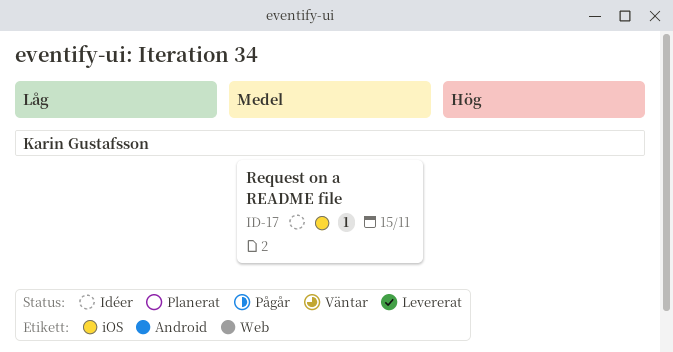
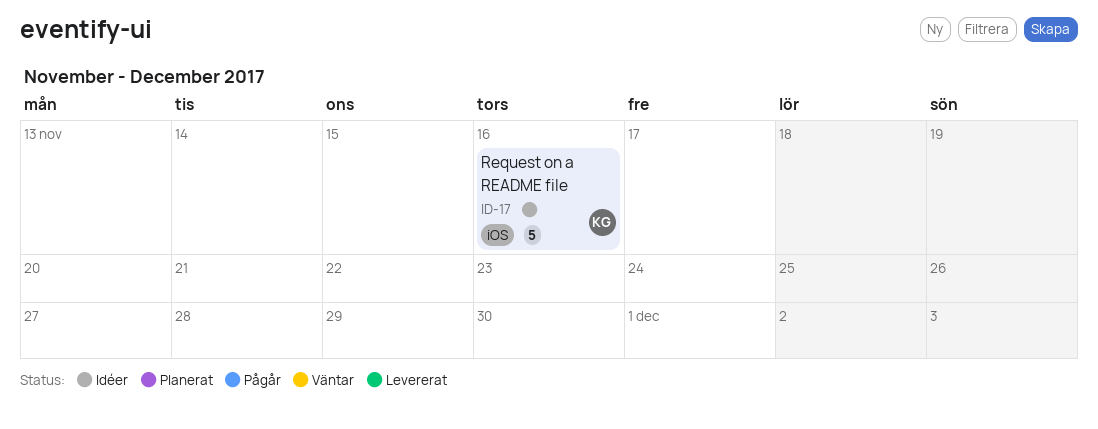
ID-17, estimate: 1 -> 5
ID-17, due: Nov 15 -> Nov 16

